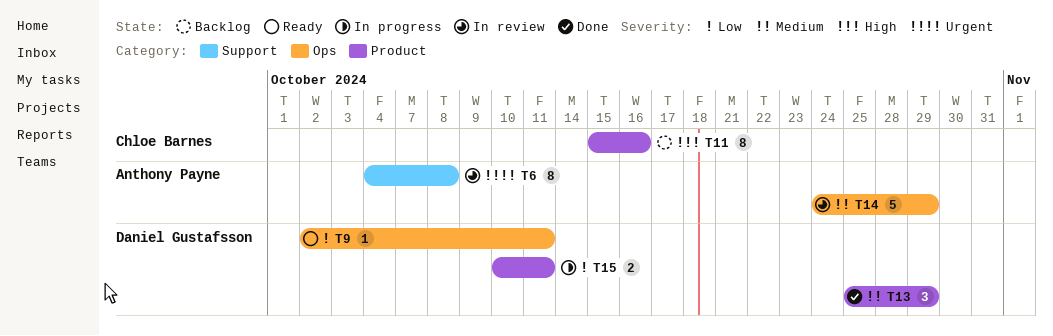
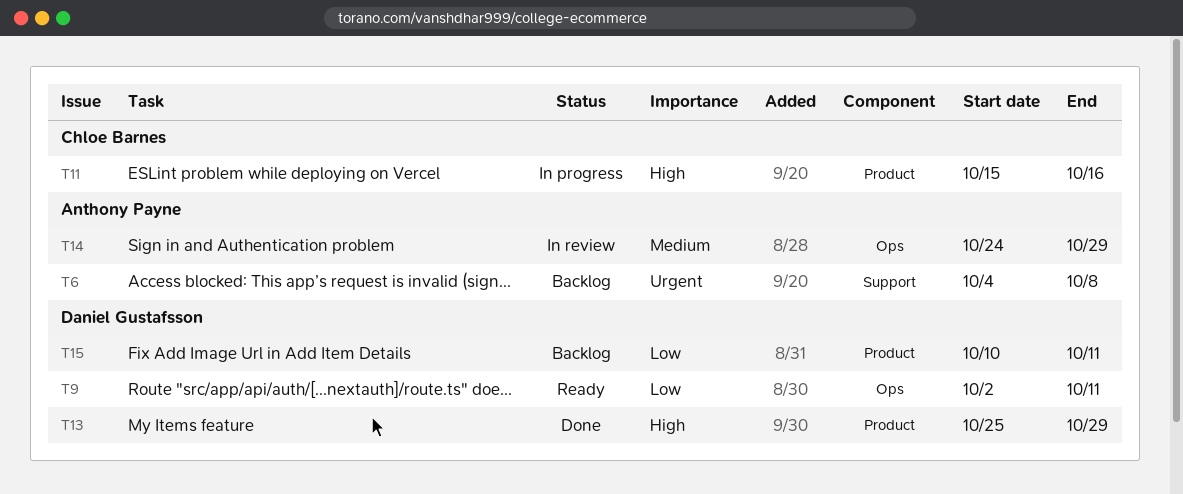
T6, status: In review -> Backlog
T11, status: Backlog -> In progress
T13, priority: Medium -> High
T15, status: In progress -> Backlog

